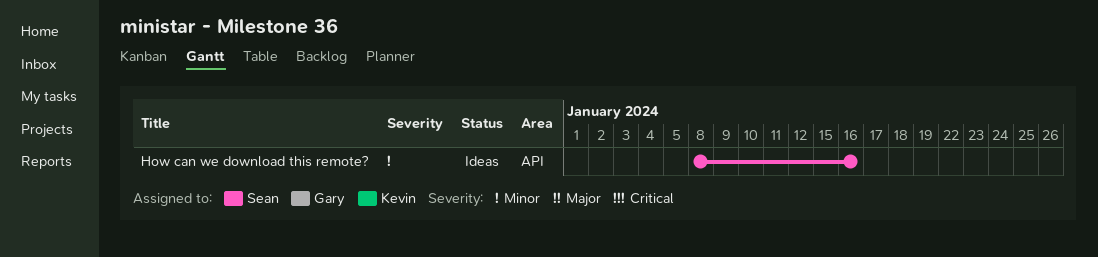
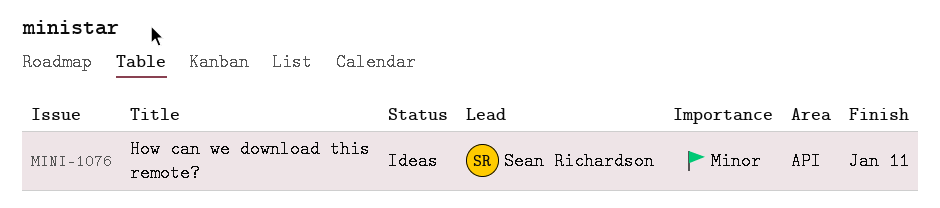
How can we download this remote?, due: Jan 16 -> Jan 11

